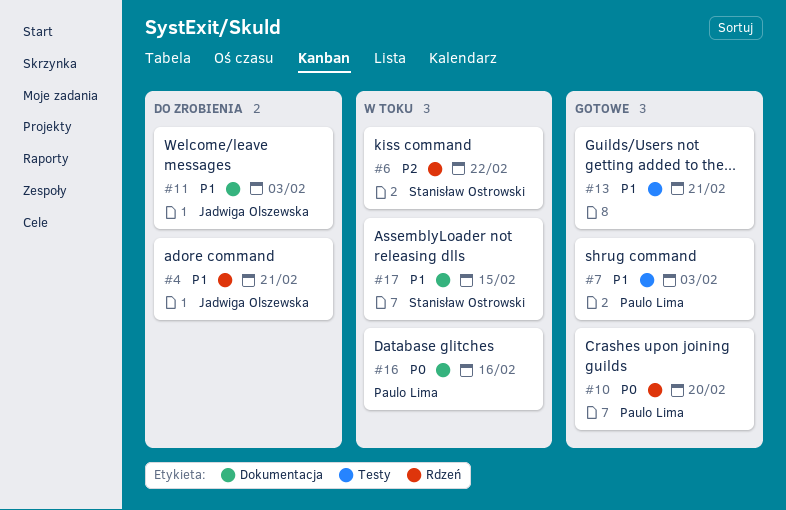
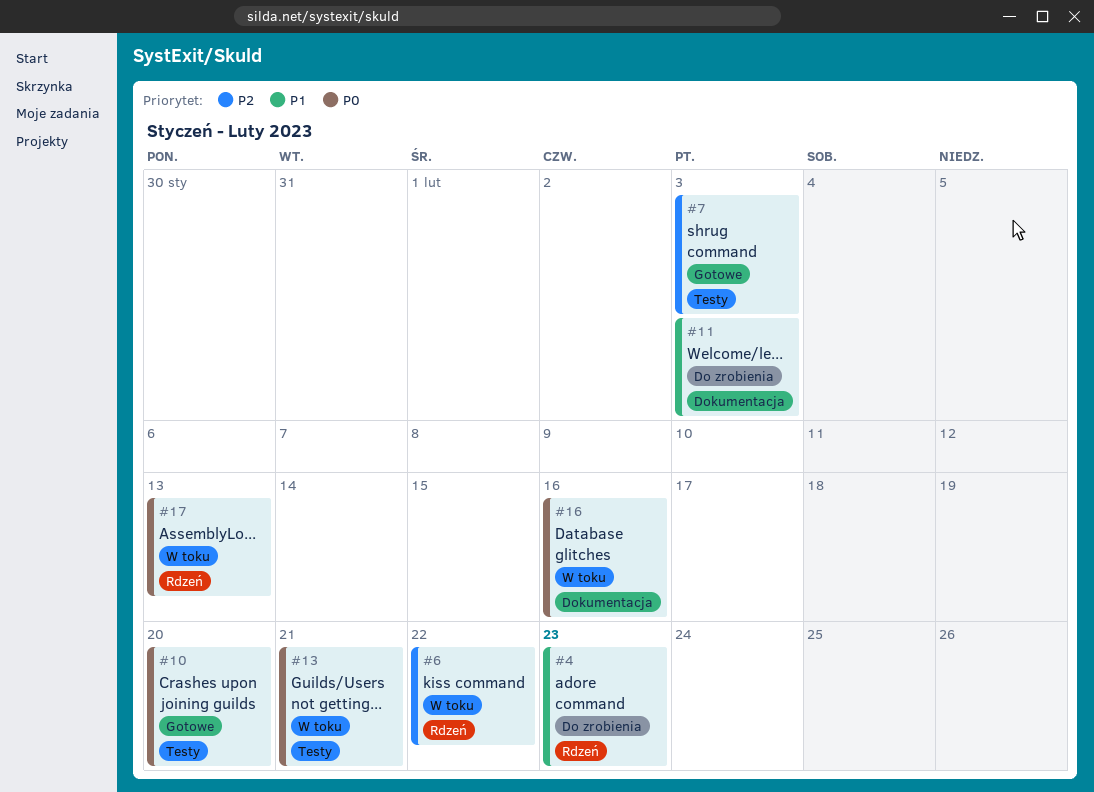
#4, due: Feb 21 -> Feb 23
#7, priority: P1 -> P2
#10, label: Rdzeń -> Testy
#13, status: Gotowe -> W toku
#13, priority: P1 -> P0
#17, priority: P1 -> P0
#17, label: Dokumentacja -> Rdzeń
#17, due: Feb 15 -> Feb 13

